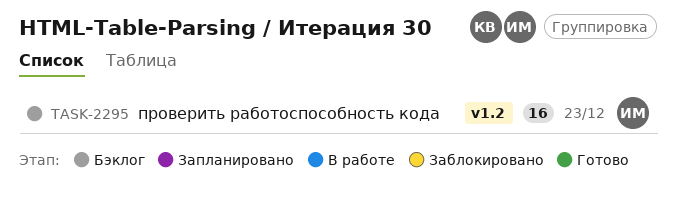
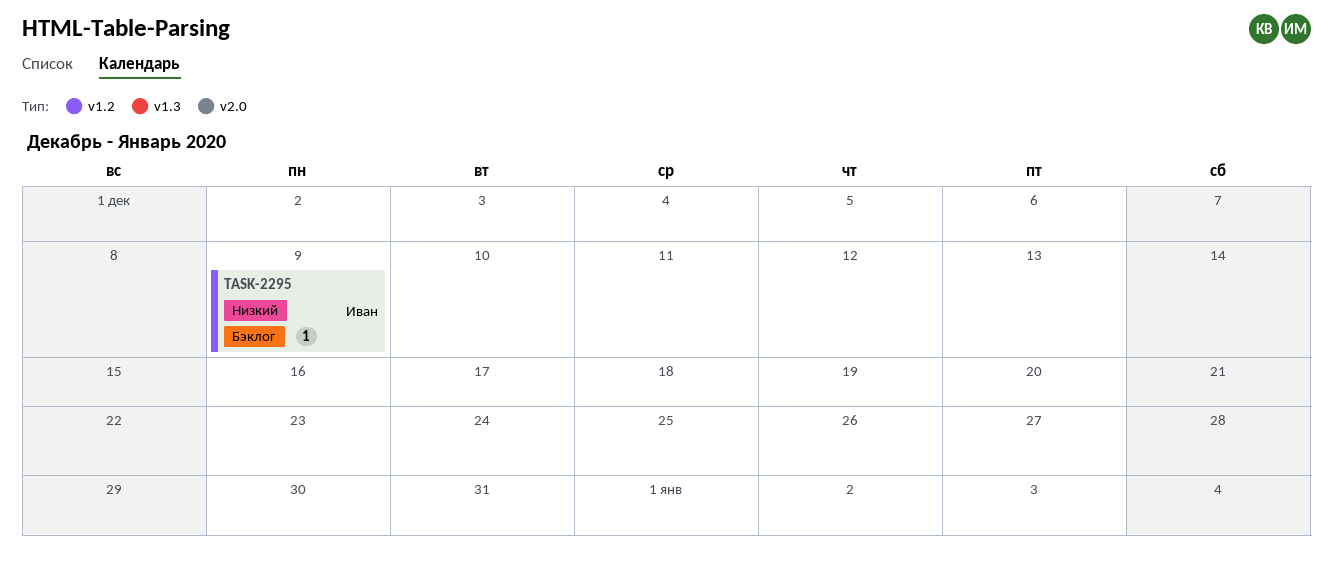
TASK-2295, estimate: 16 -> 1
TASK-2295, due: Dec 23 -> Dec 9

